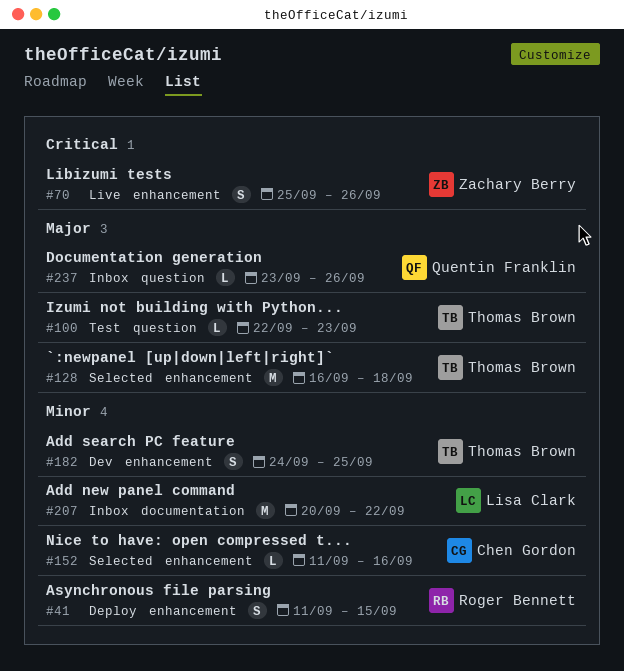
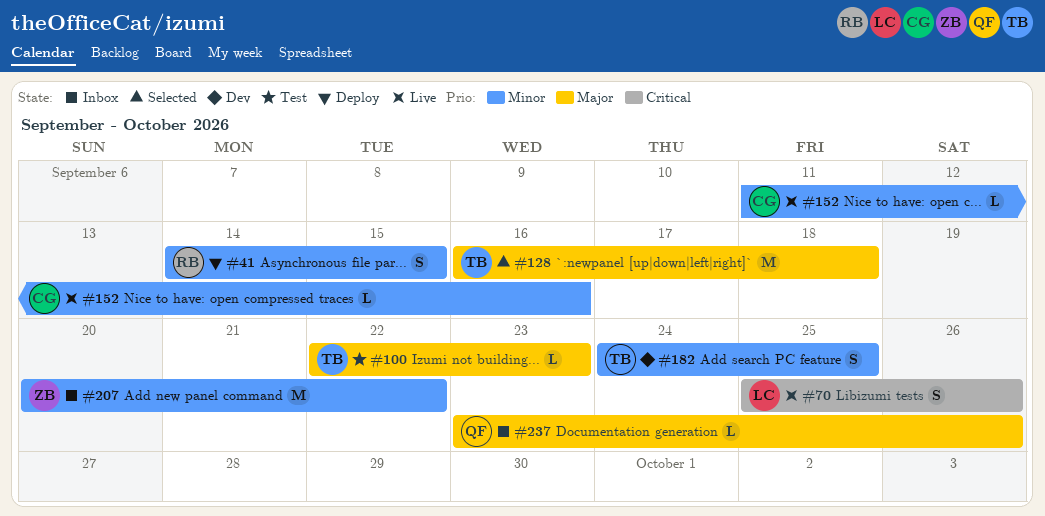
#41, start: Sep 11 -> Sep 14
#70, owner: Zachary Berry -> Lisa Clark
#152, status: Selected -> Live
#207, owner: Lisa Clark -> Zachary Berry

